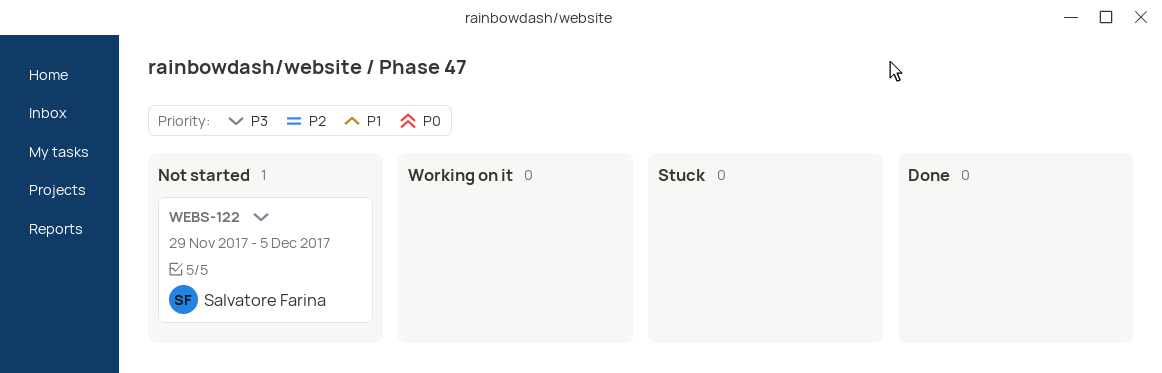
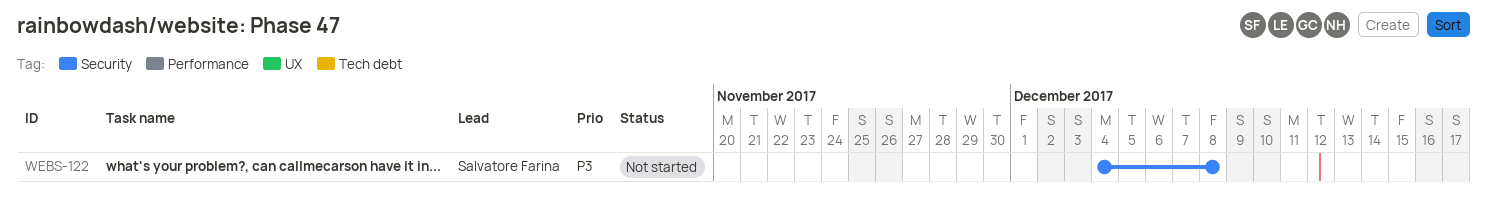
WEBS-122, start: Nov 29 -> Dec 4
WEBS-122, due: Dec 5 -> Dec 8

